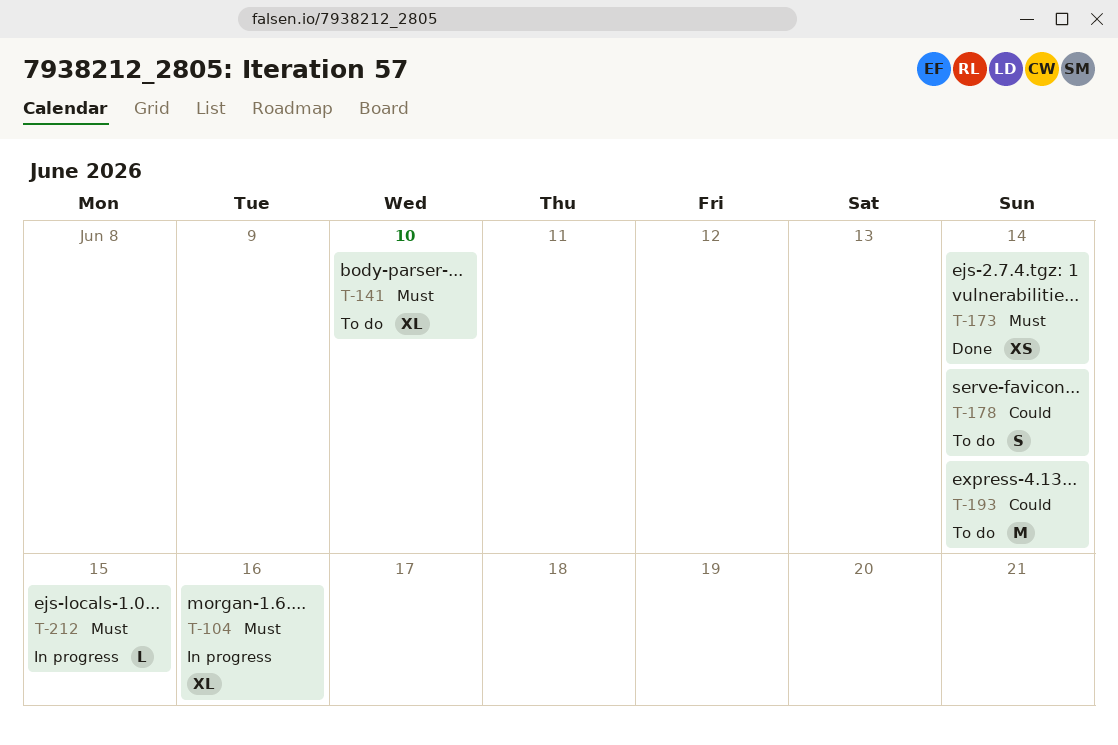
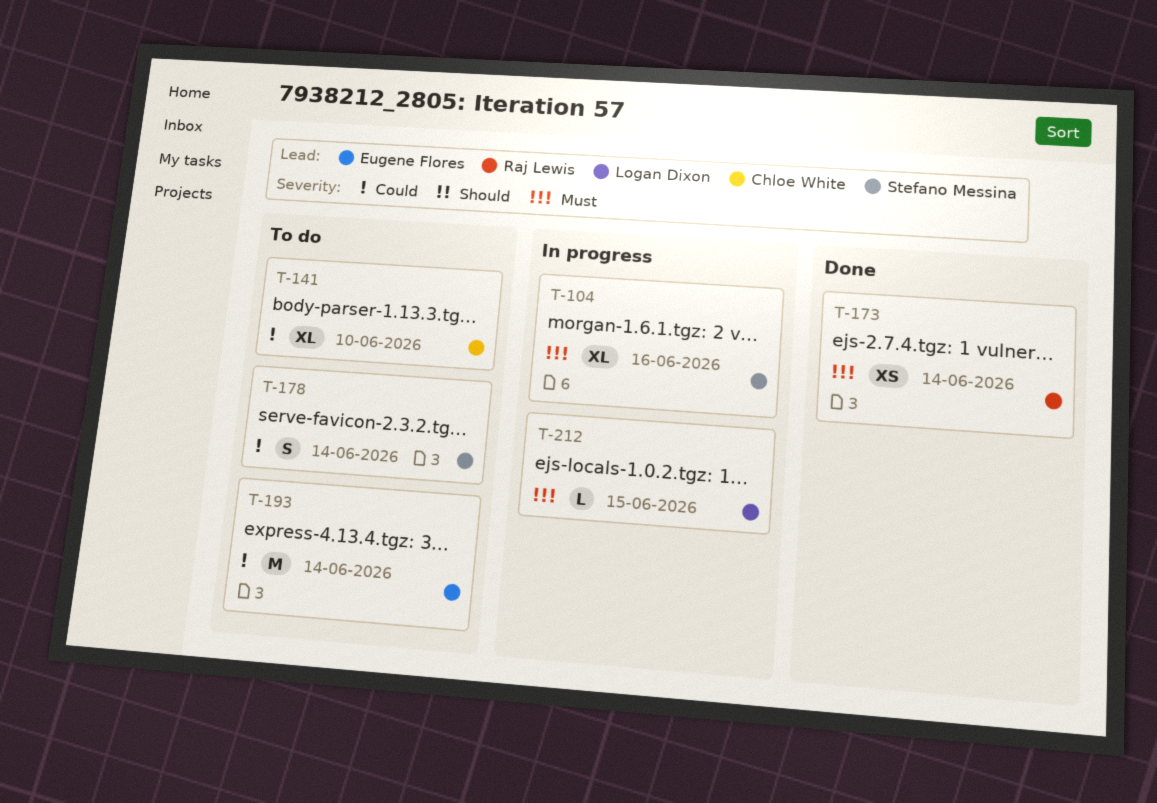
T-141, priority: Must -> Could

